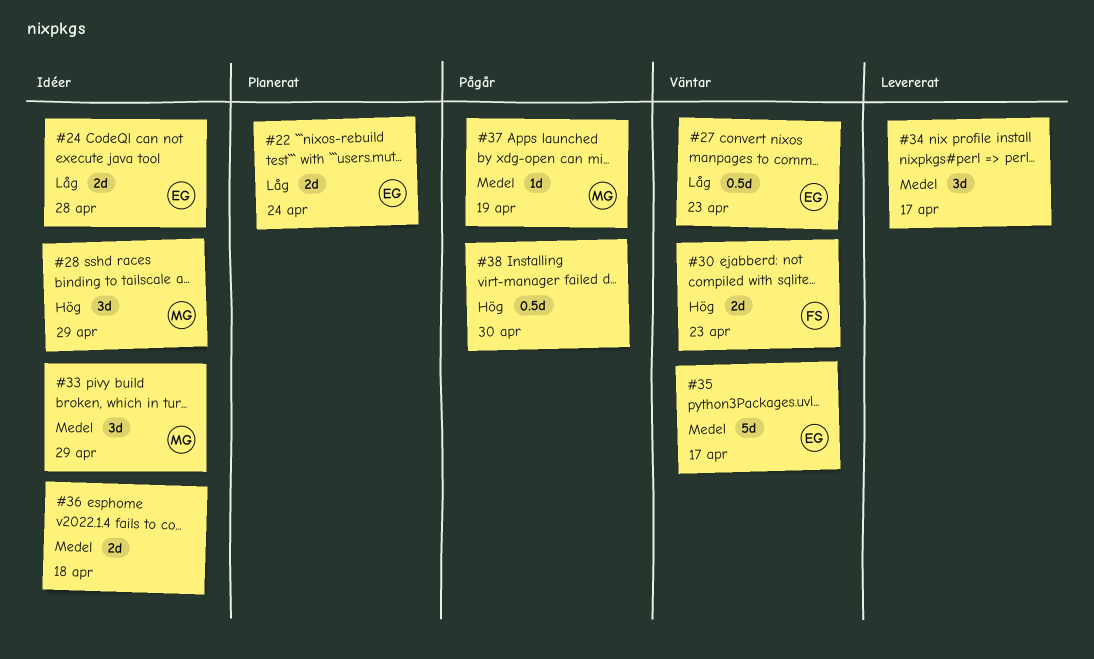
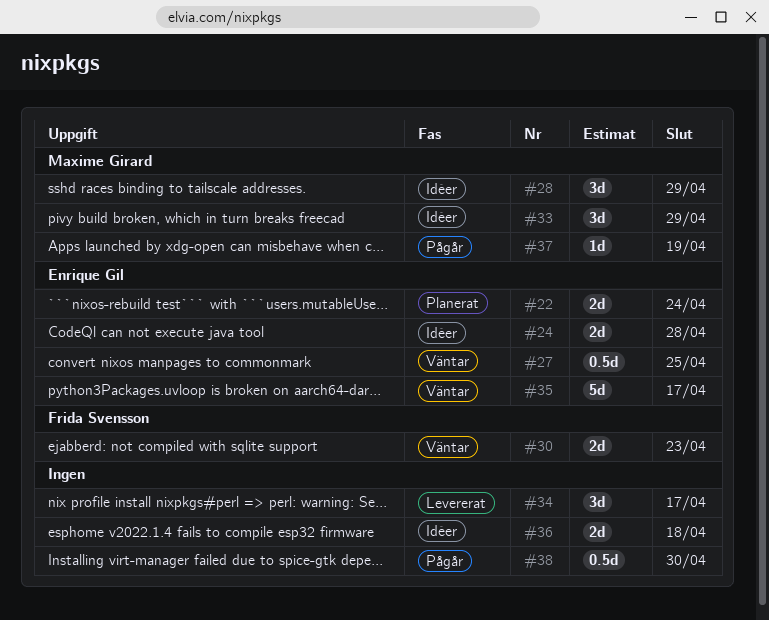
#27, due: Apr 23 -> Apr 25

